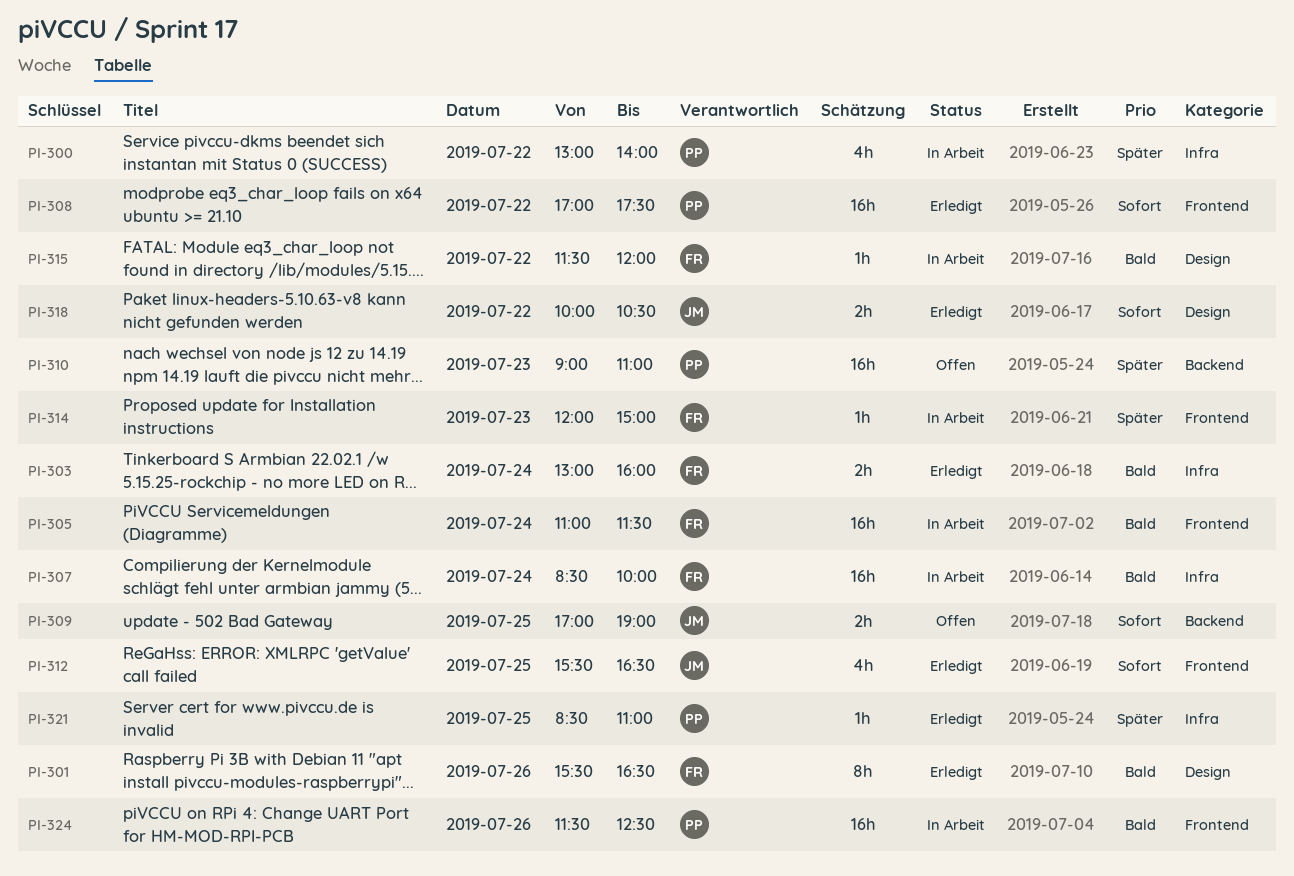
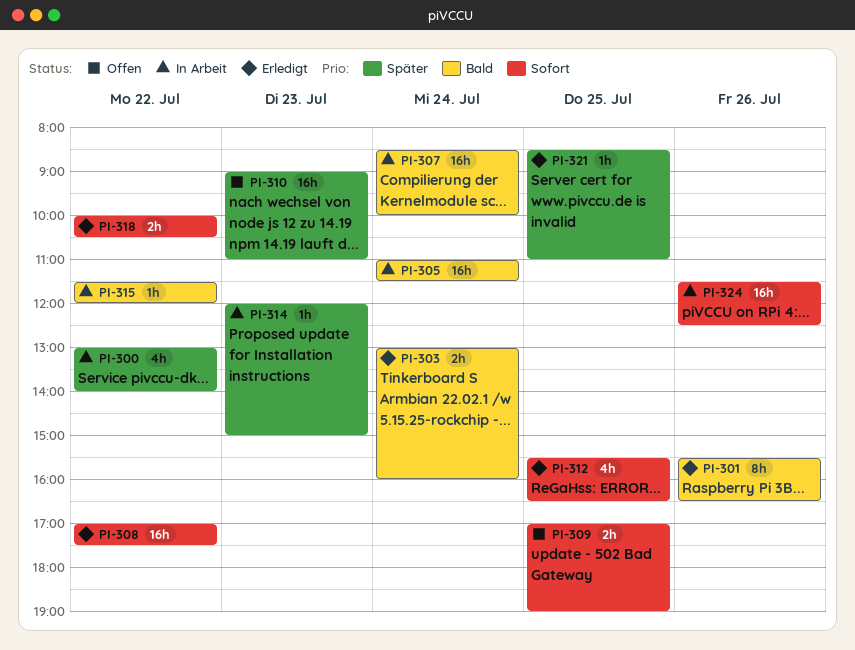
PI-324, priority: Bald -> Sofort

